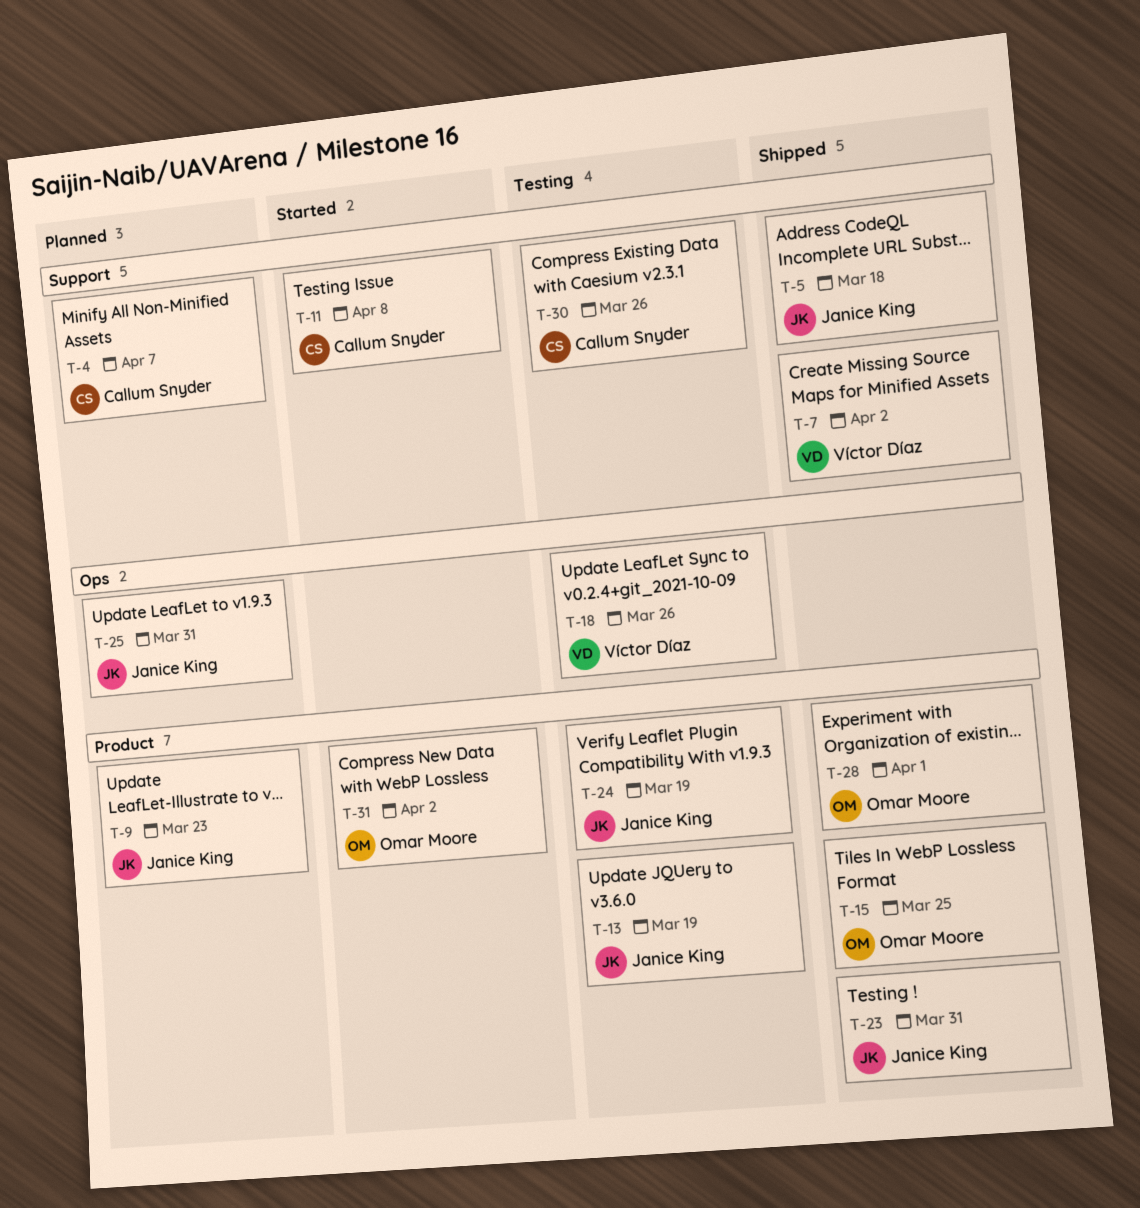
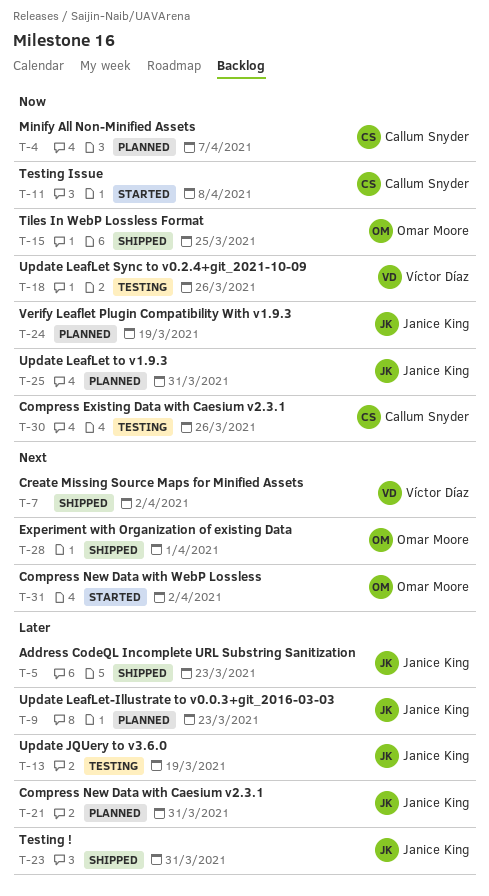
T-5, due: Mar 18 -> Mar 23
T-21: none -> present
T-24, status: Testing -> Planned

